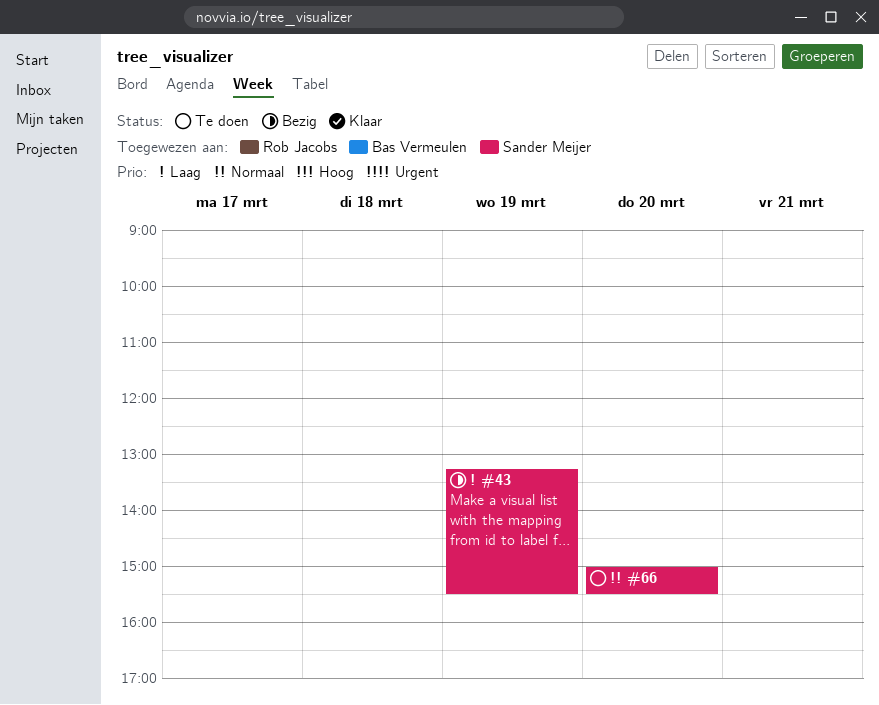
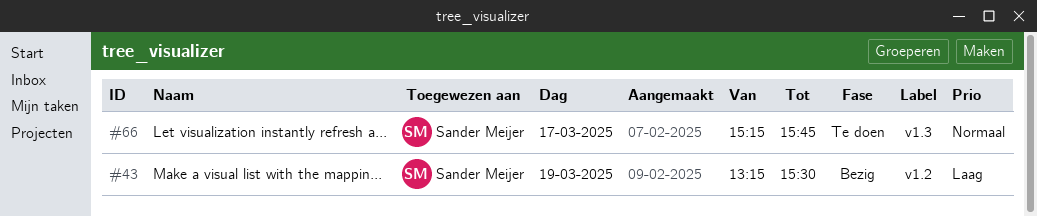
#66, day: Mar 20 -> Mar 17
#66, begins: 15:00 -> 15:15
#66, ends: 15:30 -> 15:45

